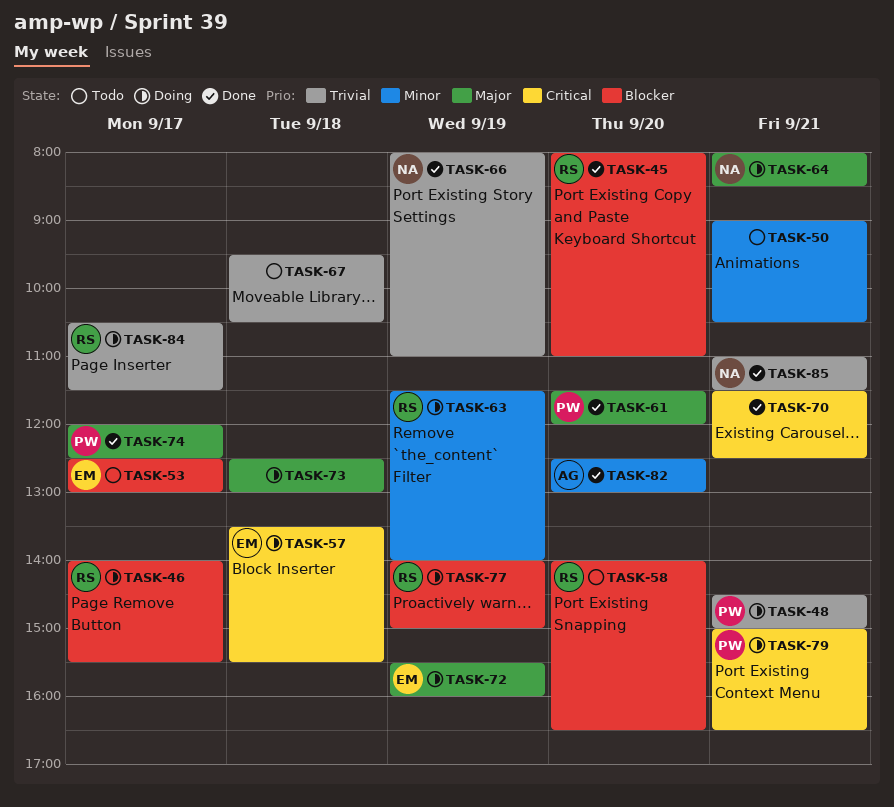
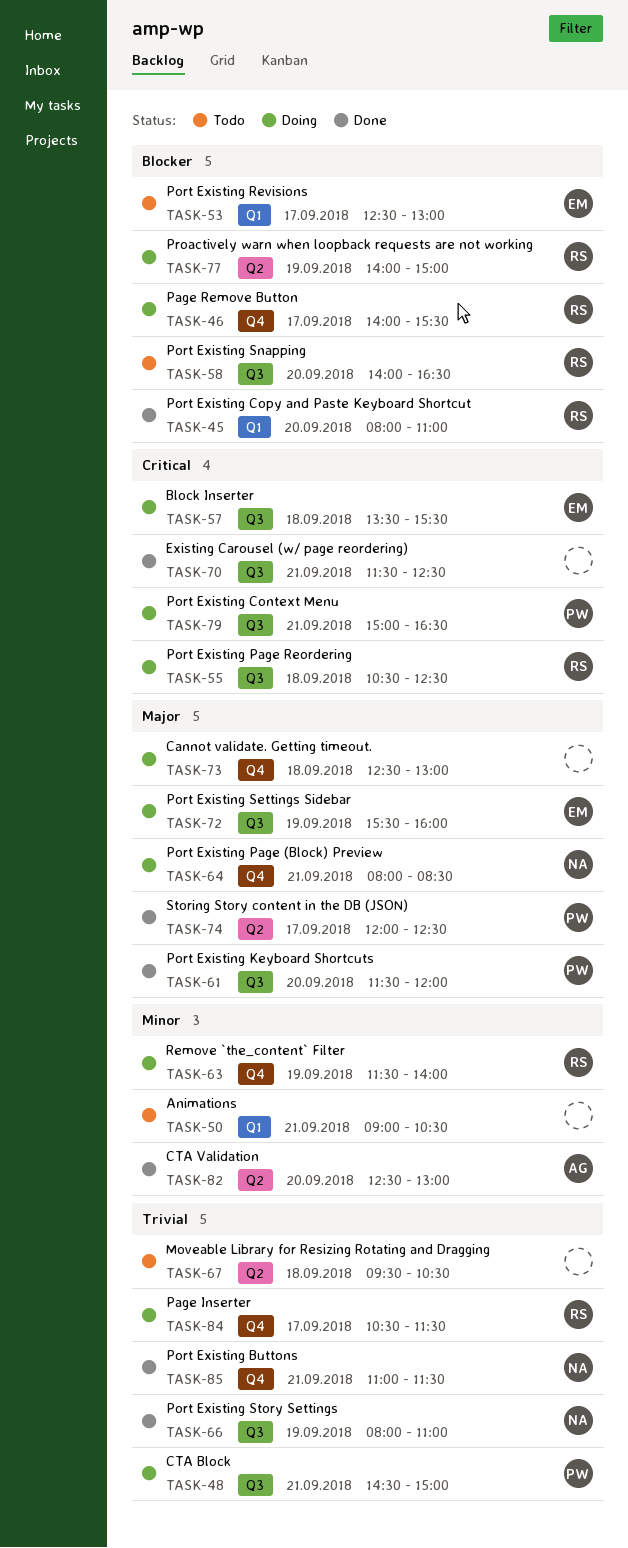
TASK-55: none -> present

